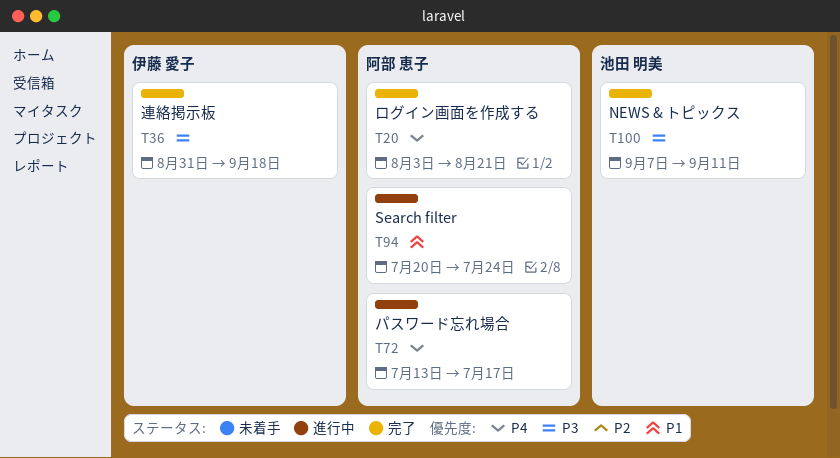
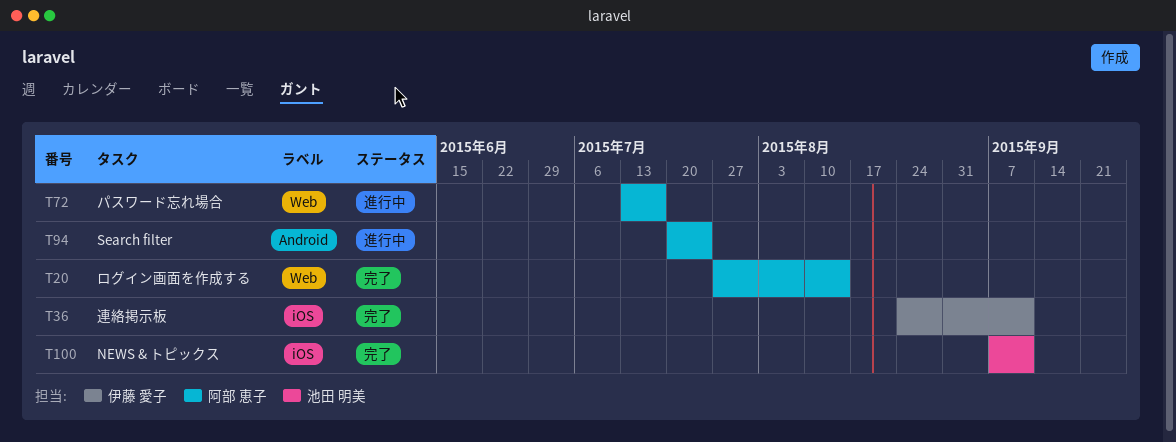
T20, start: Aug 3 -> Jul 27
T20, due: Aug 21 -> Aug 14
T36, start: Aug 31 -> Aug 24
T36, due: Sep 18 -> Sep 11

